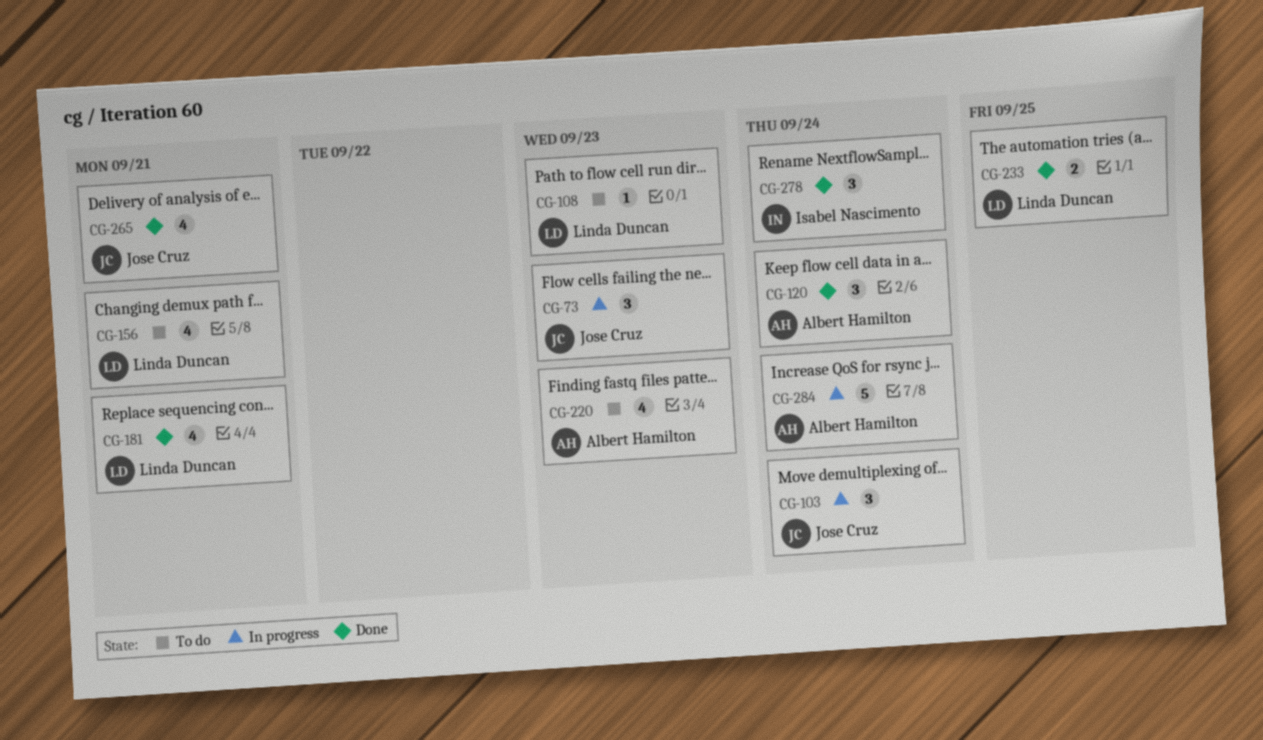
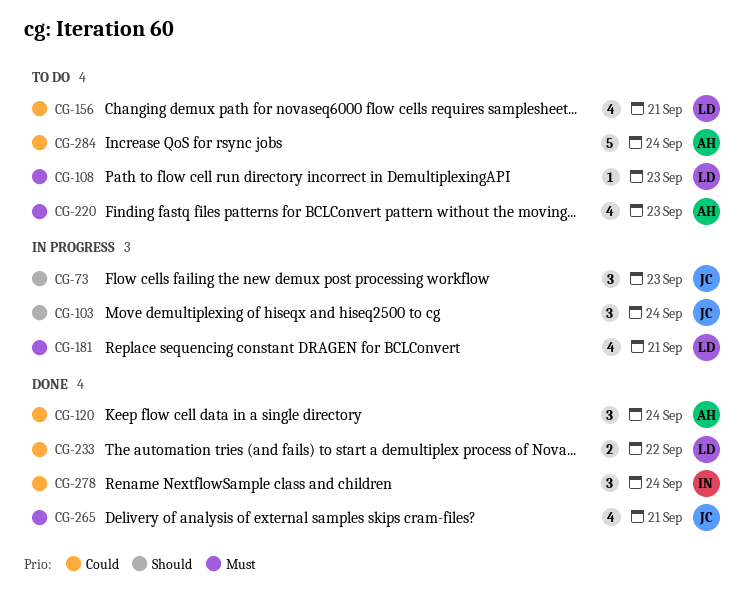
CG-181, status: Done -> In progress
CG-233, due: Sep 25 -> Sep 22
CG-284, status: In progress -> To do

